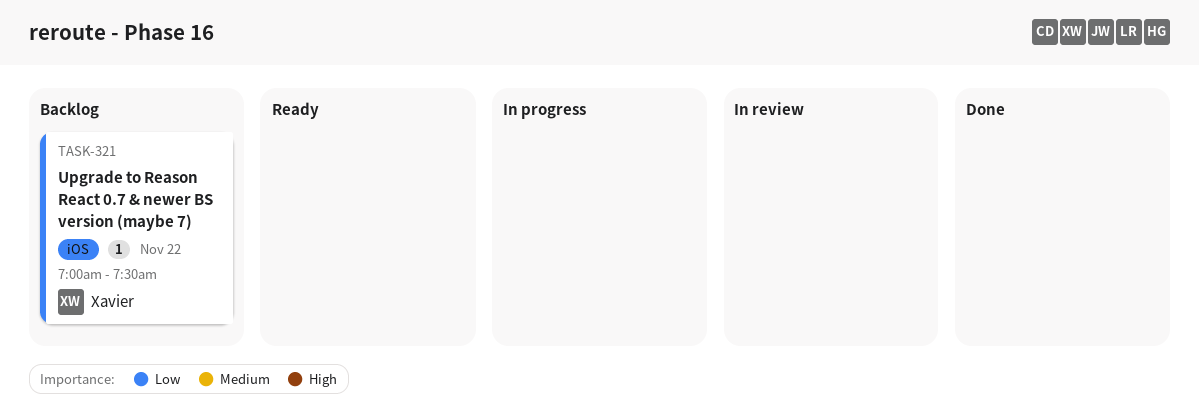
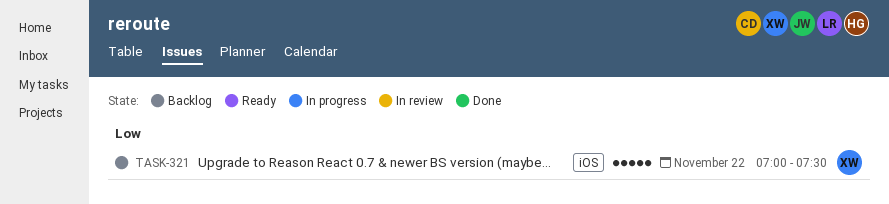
TASK-321, estimate: 1 -> 5

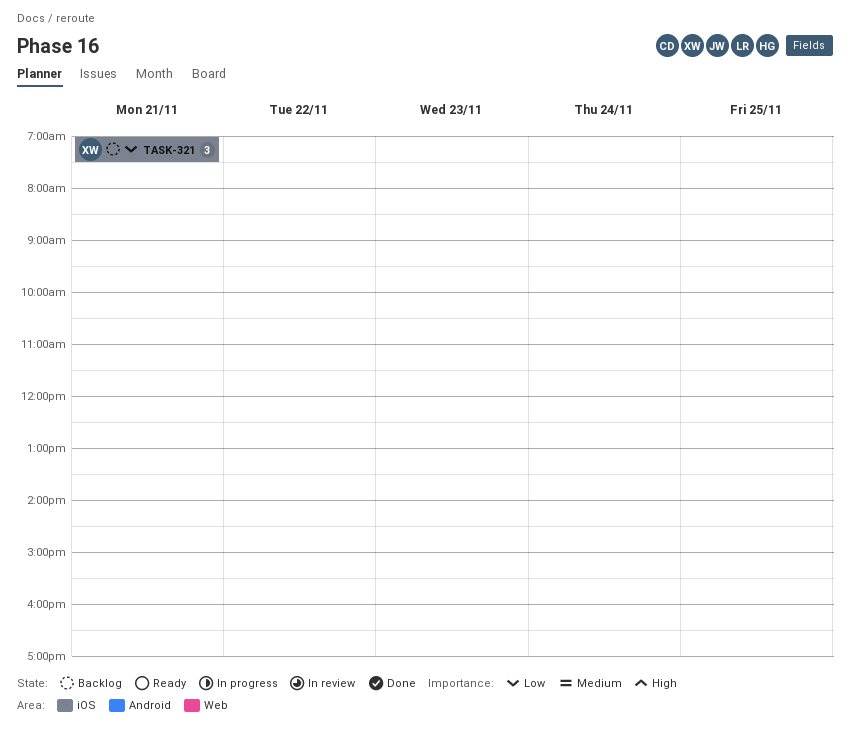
TASK-321, estimate: 5 -> 3
TASK-321, day: Nov 22 -> Nov 21

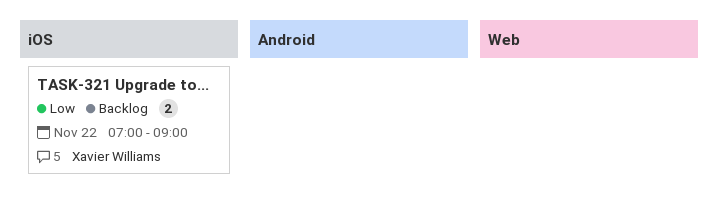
TASK-321, estimate: 3 -> 2
TASK-321, day: Nov 21 -> Nov 22
TASK-321, ends: 07:30 -> 09:00

